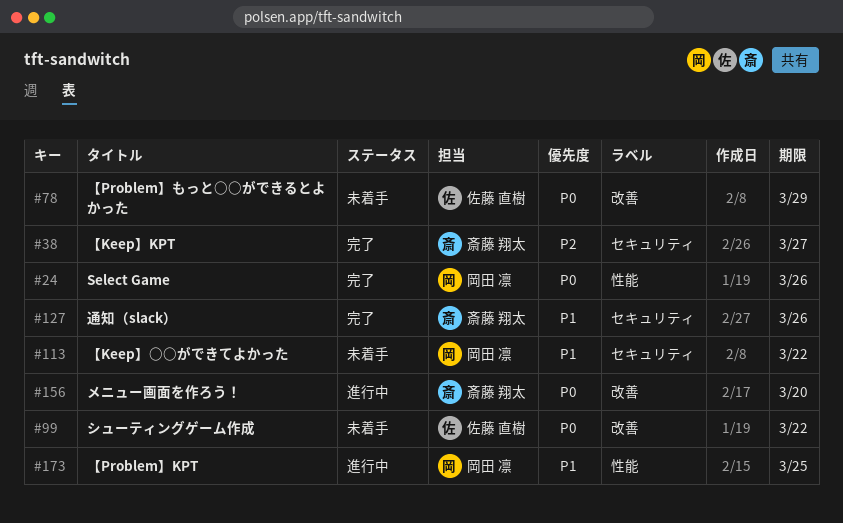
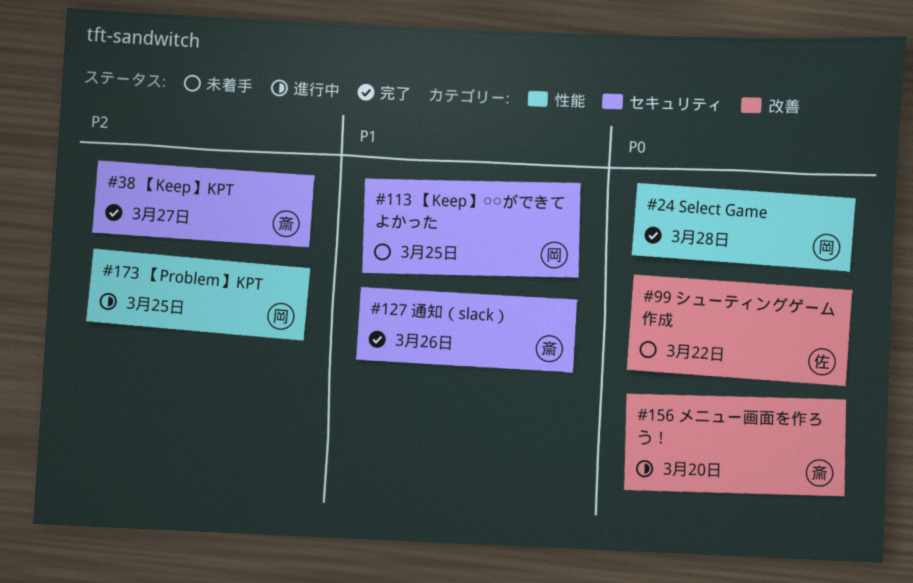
#24, due: Mar 26 -> Mar 28
#78: present -> none
#113, due: Mar 22 -> Mar 25
#173, priority: P1 -> P2

